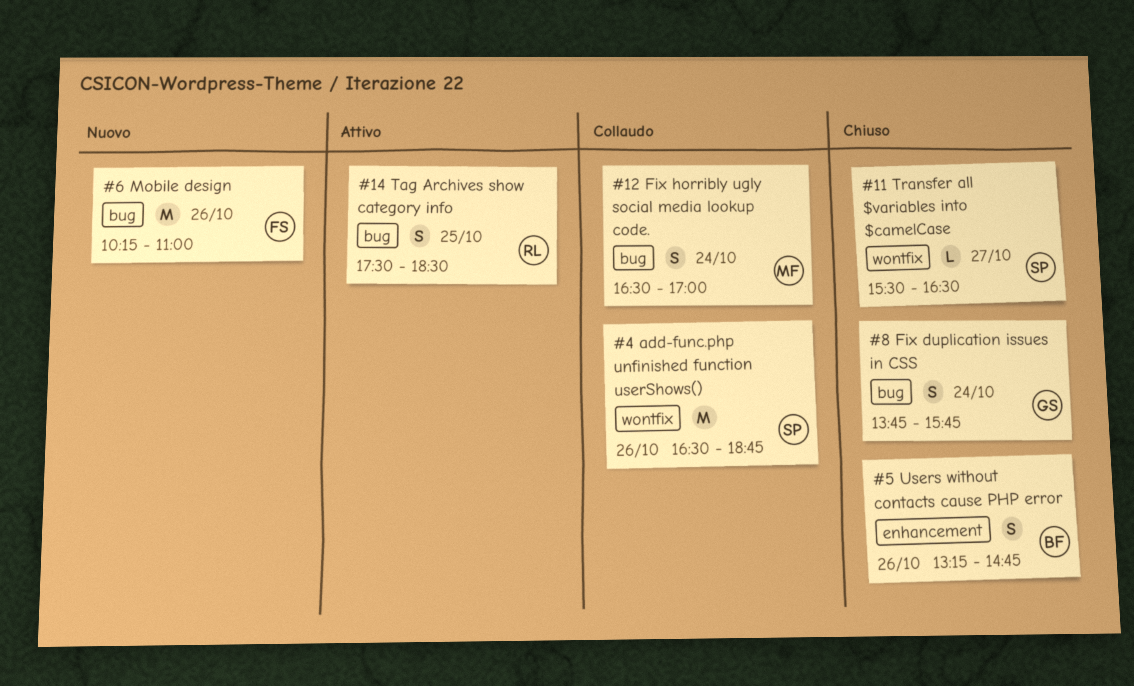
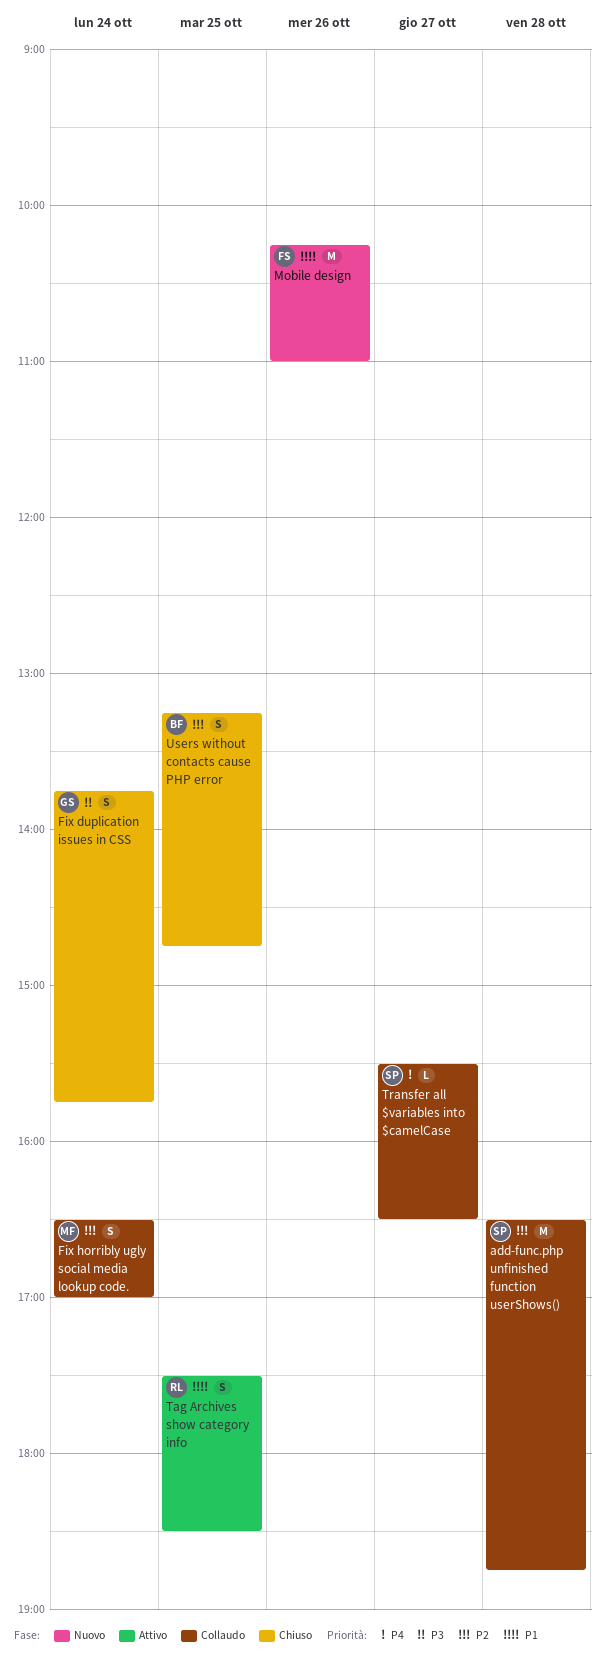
add-func.php unfinished function userShows(), day: Oct 26 -> Oct 28
Transfer all $variables into $camelCase, status: Chiuso -> Collaudo
Users without contacts cause PHP error, day: Oct 26 -> Oct 25

